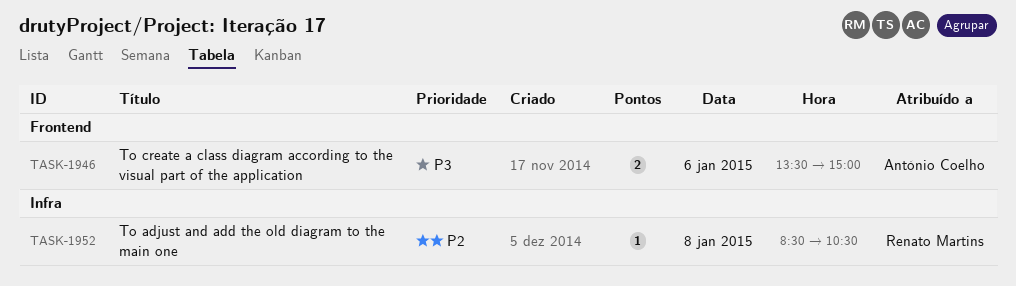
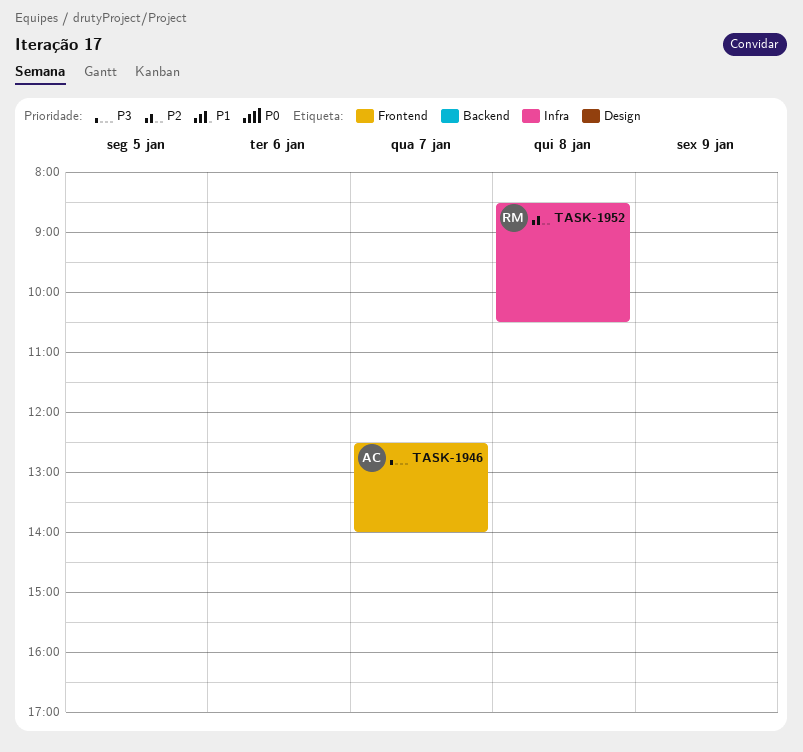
TASK-1946, day: Jan 6 -> Jan 7
TASK-1946, begins: 13:30 -> 12:30
TASK-1946, ends: 15:00 -> 14:00

